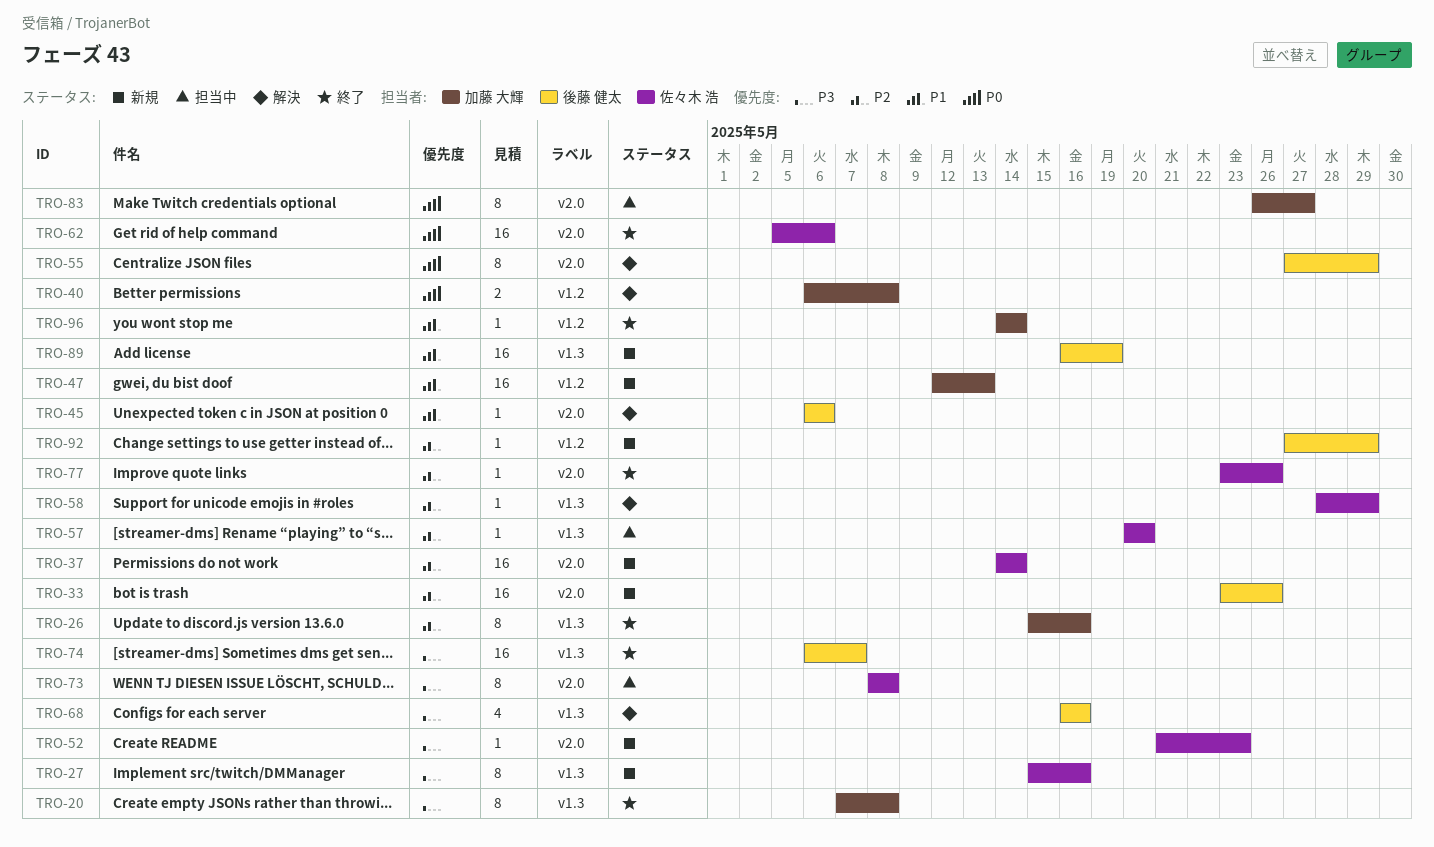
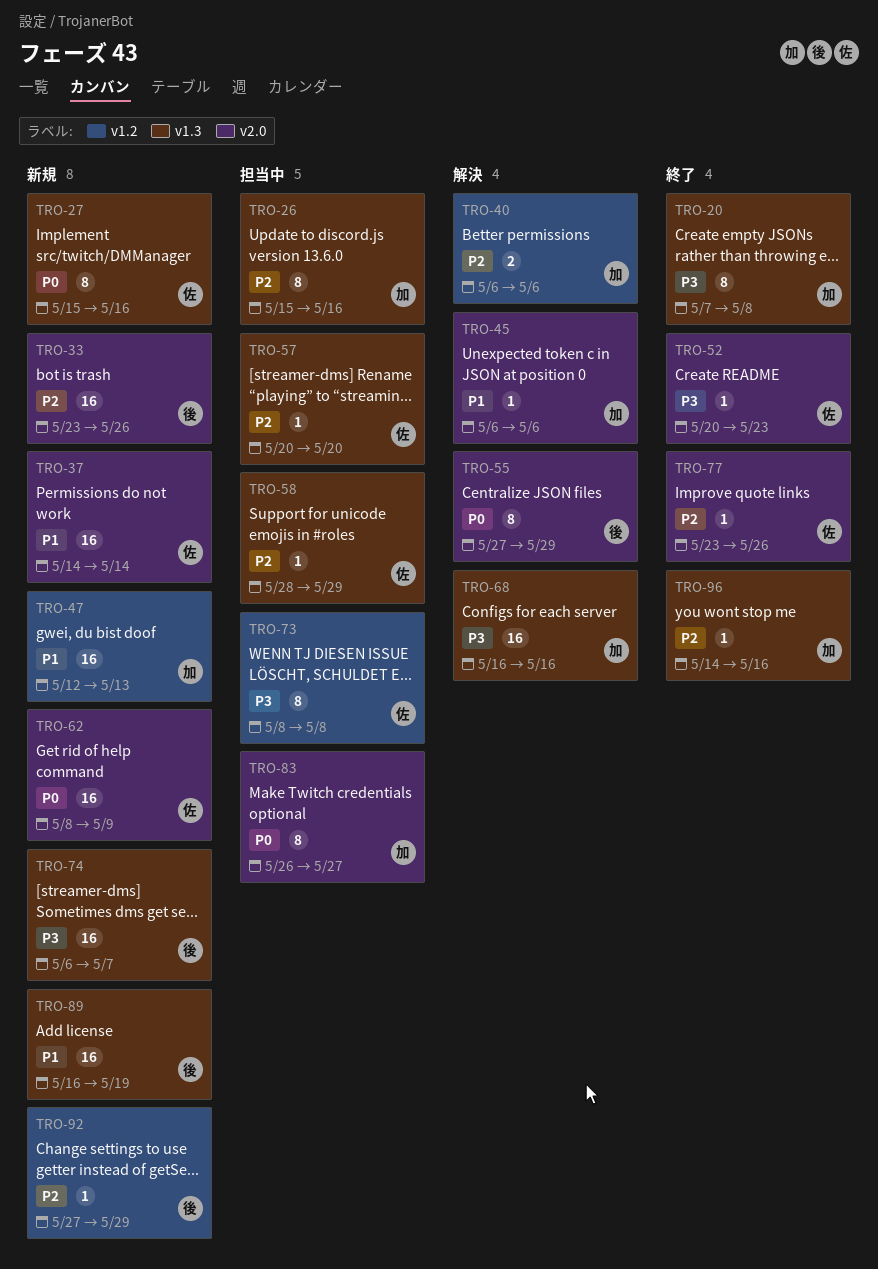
TRO-26, status: 終了 -> 担当中
TRO-27, priority: P3 -> P0
TRO-37, priority: P2 -> P1
TRO-40, priority: P0 -> P2
TRO-40, due: May 8 -> May 6
TRO-45, owner: 後藤 健太 -> 加藤 大輝
TRO-52, status: 新規 -> 終了
TRO-52, start: May 21 -> May 20
TRO-58, status: 解決 -> 担当中
TRO-62, status: 終了 -> 新規
TRO-62, start: May 5 -> May 8
TRO-62, due: May 6 -> May 9
TRO-68, owner: 後藤 健太 -> 加藤 大輝
TRO-68, estimate: 4 -> 16
TRO-73, label: v2.0 -> v1.2
TRO-74, status: 終了 -> 新規
TRO-96, priority: P1 -> P2
TRO-96, label: v1.2 -> v1.3
TRO-96, due: May 14 -> May 16

